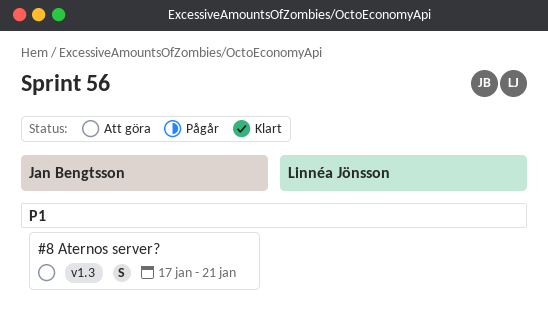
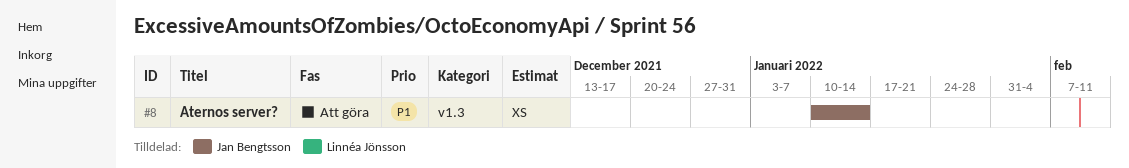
#8, estimate: S -> XS
#8, start: Jan 17 -> Jan 10
#8, due: Jan 21 -> Jan 14

